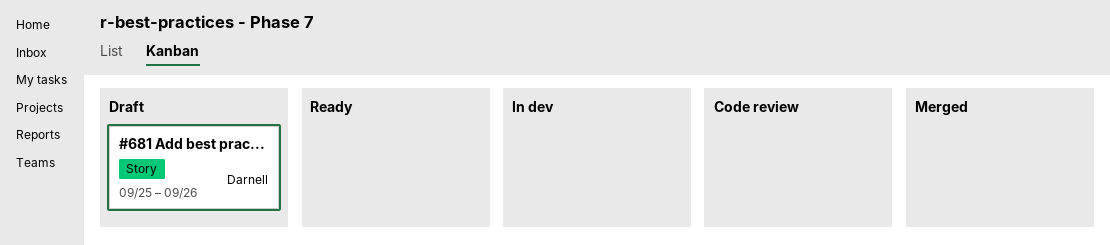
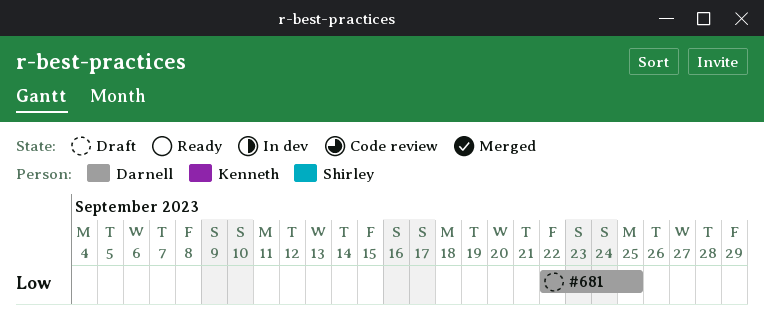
#681, start: Sep 25 -> Sep 22
#681, due: Sep 26 -> Sep 25

